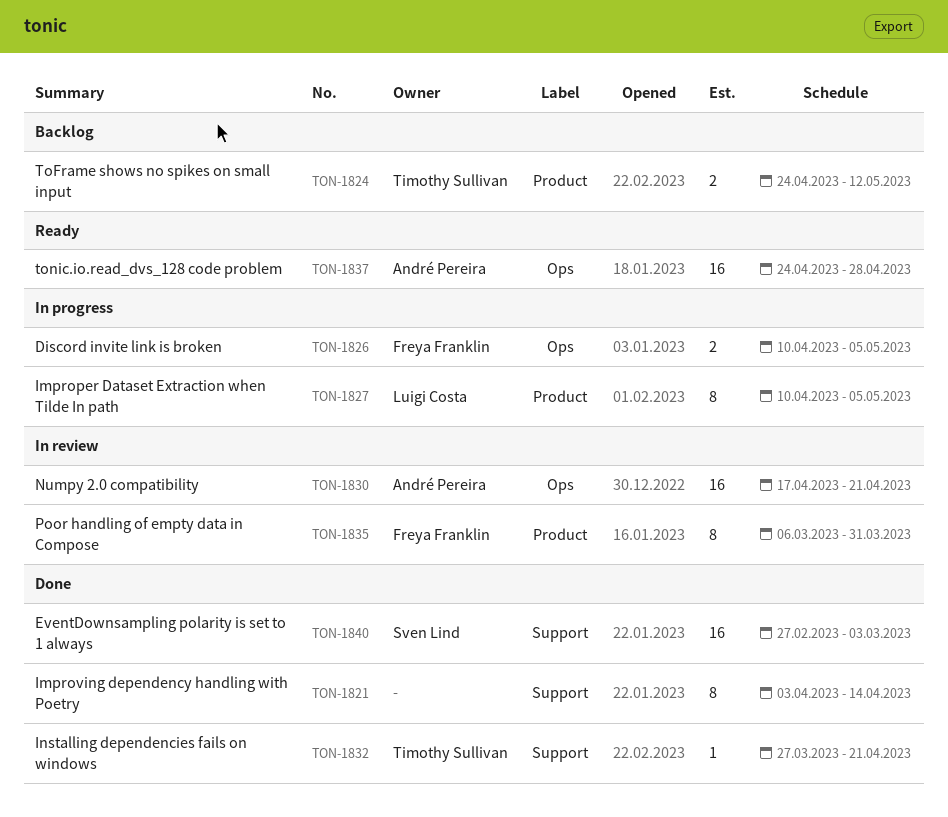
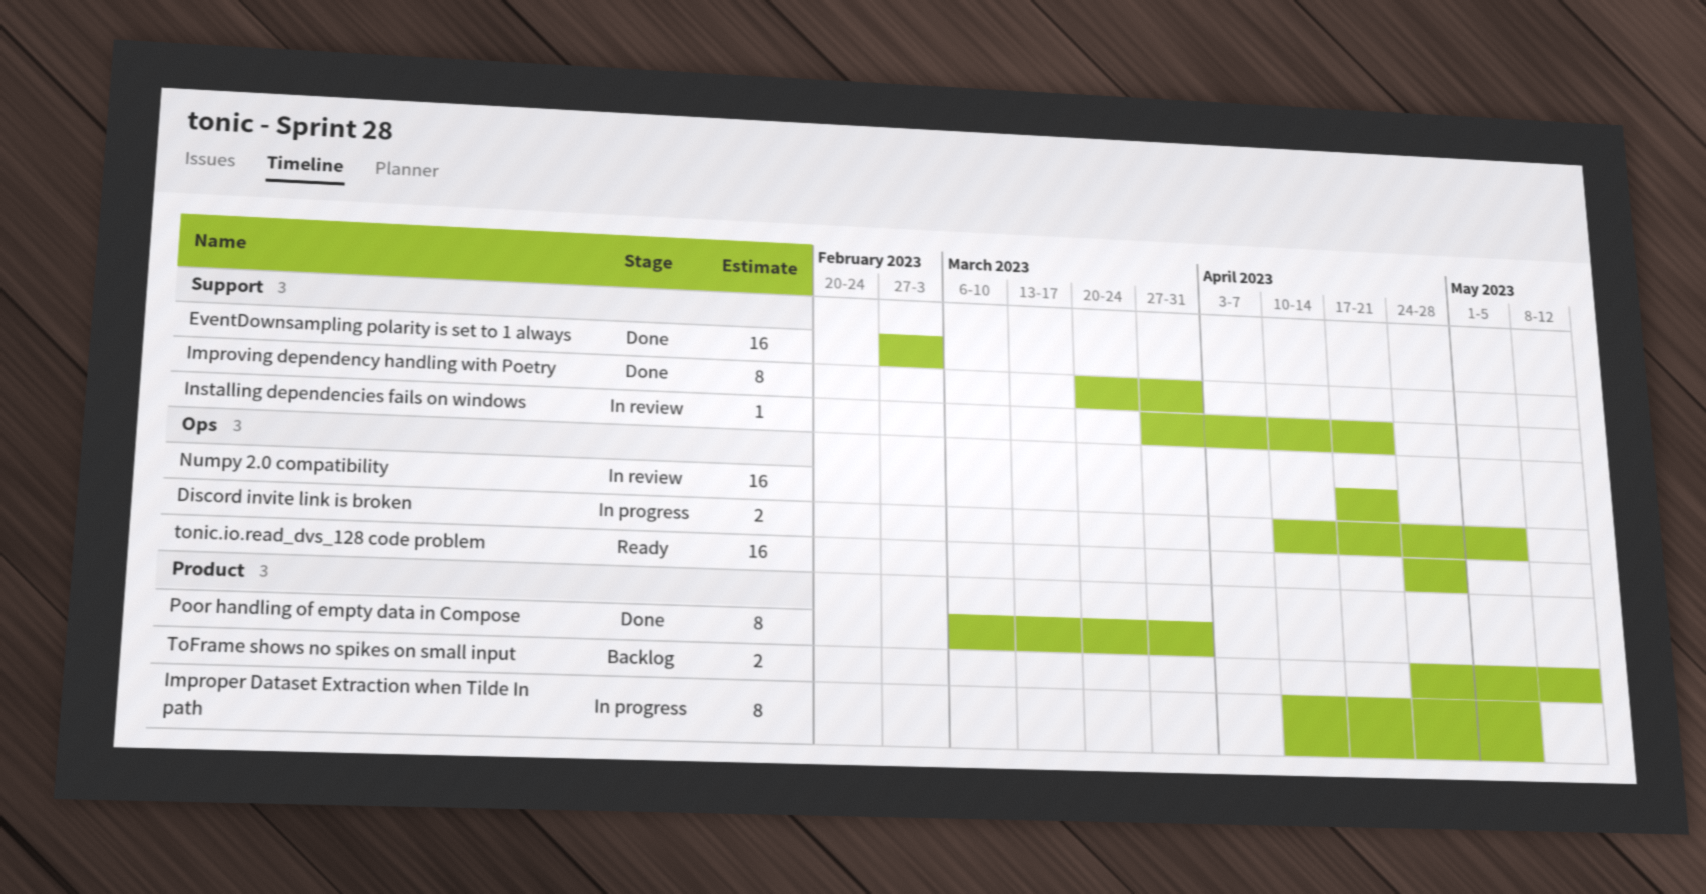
Improving dependency handling with Poetry, start: Apr 3 -> Mar 20
Improving dependency handling with Poetry, due: Apr 14 -> Mar 31
Installing dependencies fails on windows, status: Done -> In review
Poor handling of empty data in Compose, status: In review -> Done

